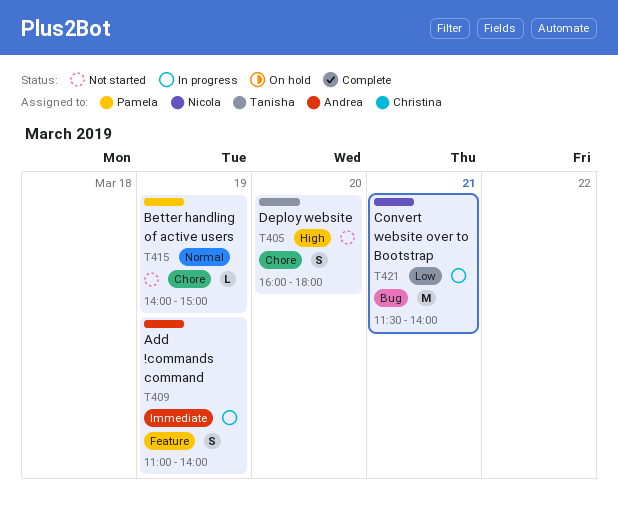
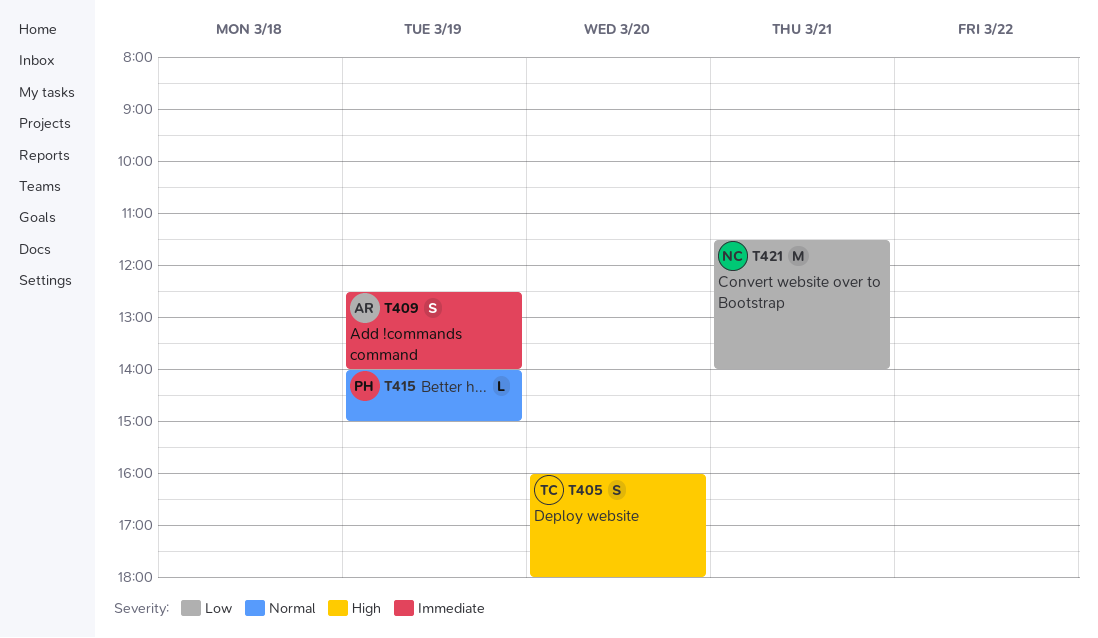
T409, begins: 11:00 -> 12:30

